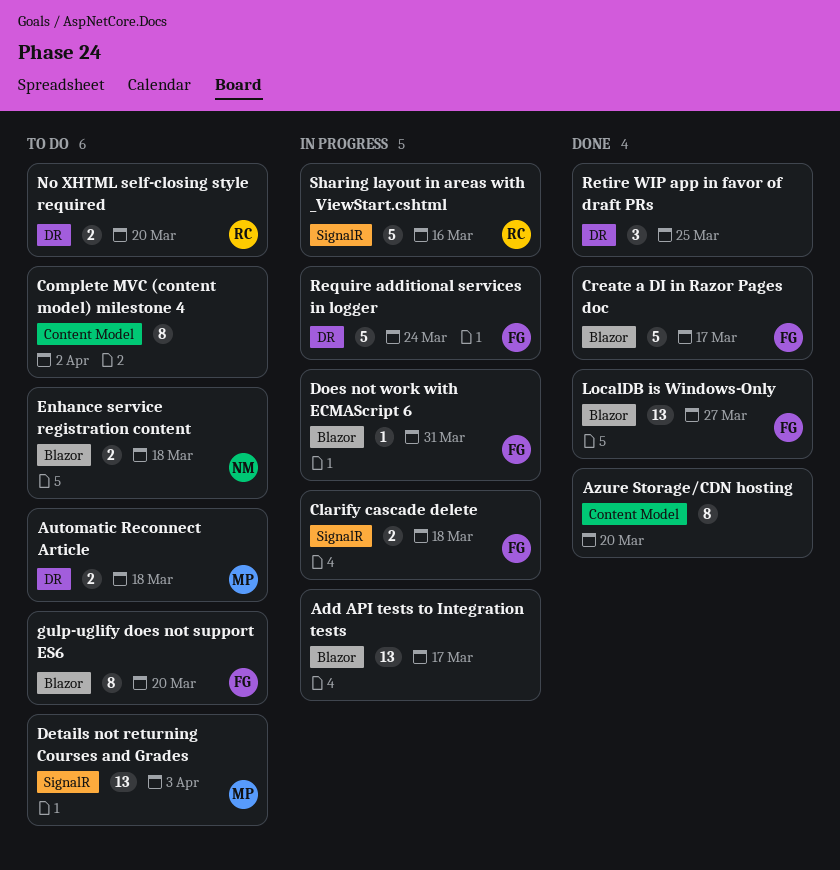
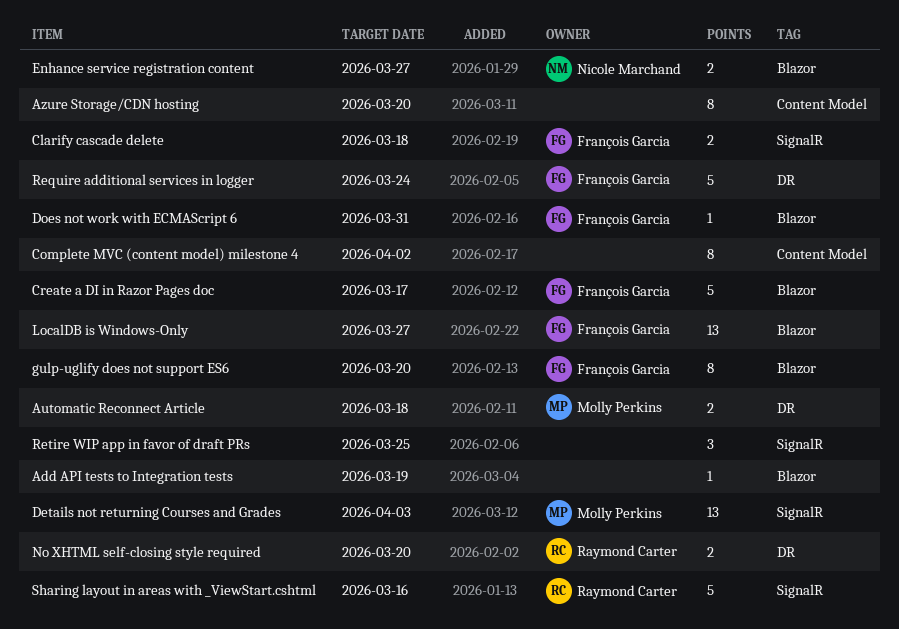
Add API tests to Integration tests, estimate: 13 -> 1
Add API tests to Integration tests, due: Mar 17 -> Mar 19
Enhance service registration content, due: Mar 18 -> Mar 27
Retire WIP app in favor of draft PRs, label: DR -> SignalR

